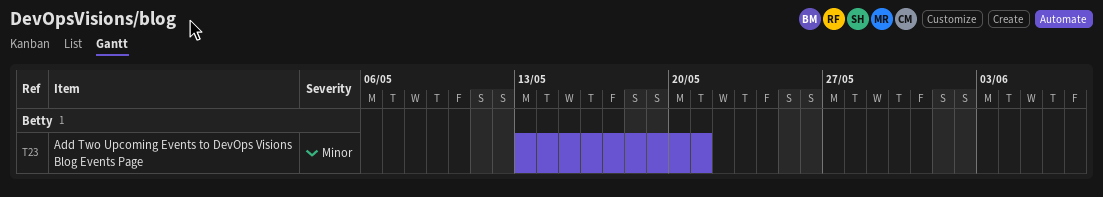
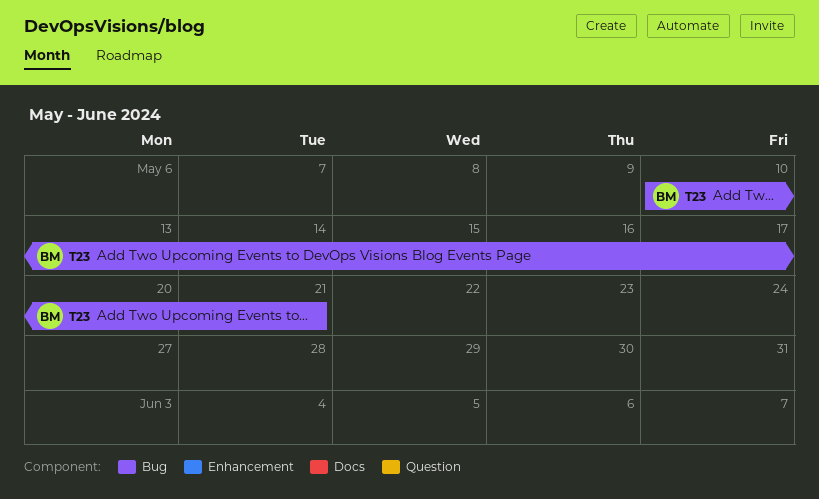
T23, start: May 13 -> May 10

